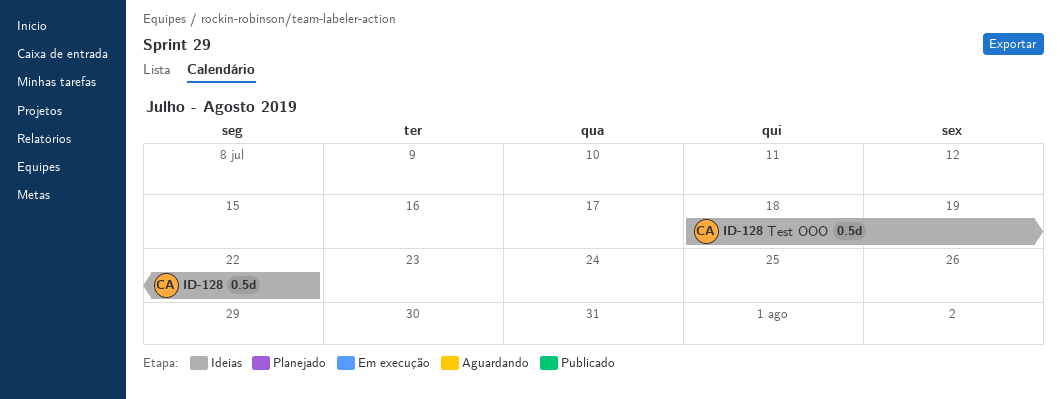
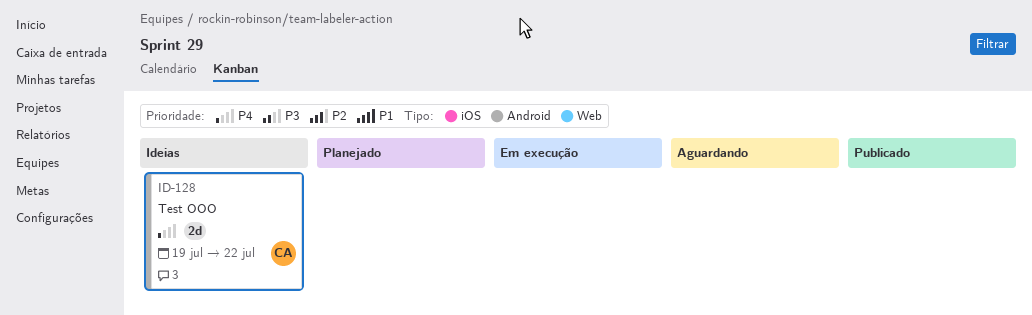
ID-128, estimate: 0.5d -> 2d
ID-128, start: Jul 18 -> Jul 19

